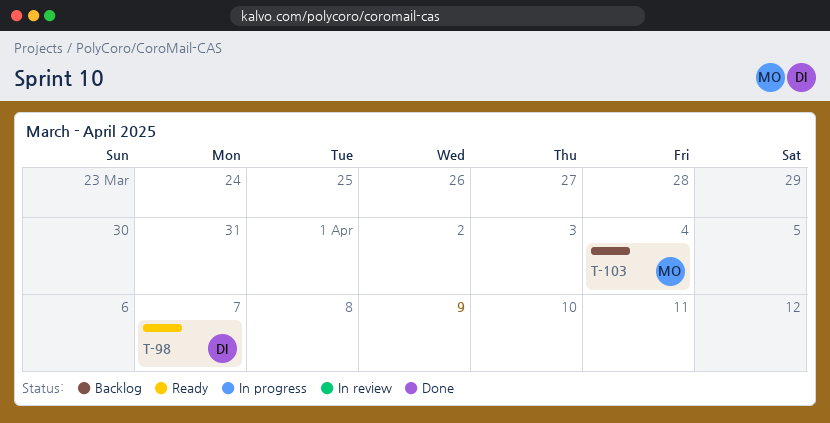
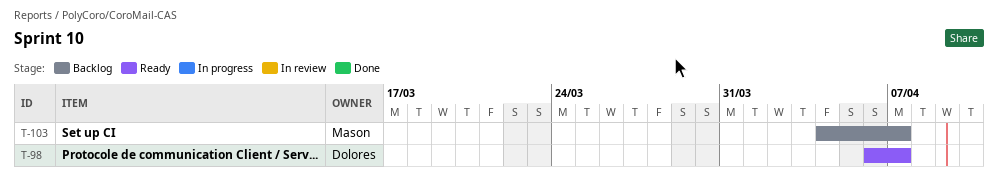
T-103, due: Apr 4 -> Apr 7

